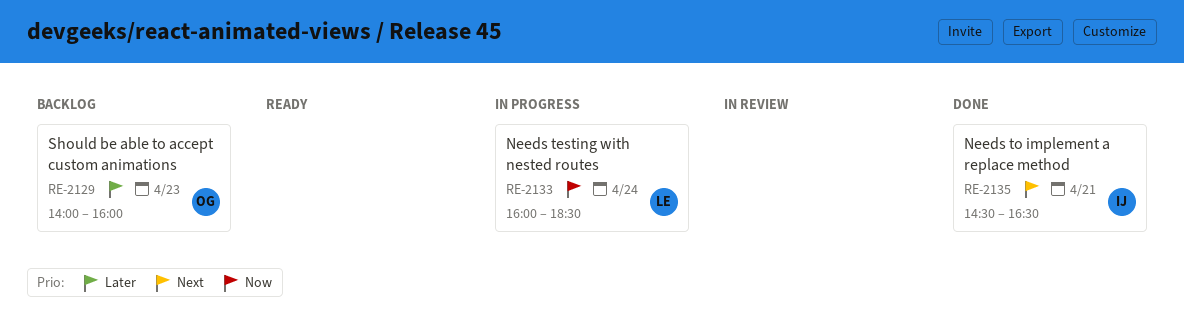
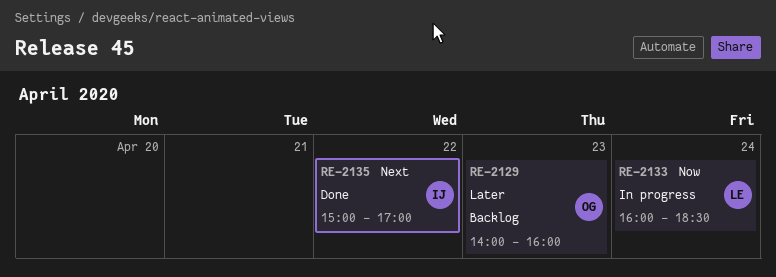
RE-2135, day: Apr 21 -> Apr 22
RE-2135, begins: 14:30 -> 15:00
RE-2135, ends: 16:30 -> 17:00

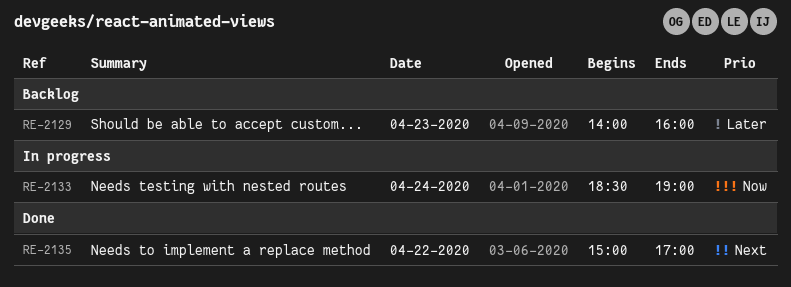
RE-2133, begins: 16:00 -> 18:30
RE-2133, ends: 18:30 -> 19:00

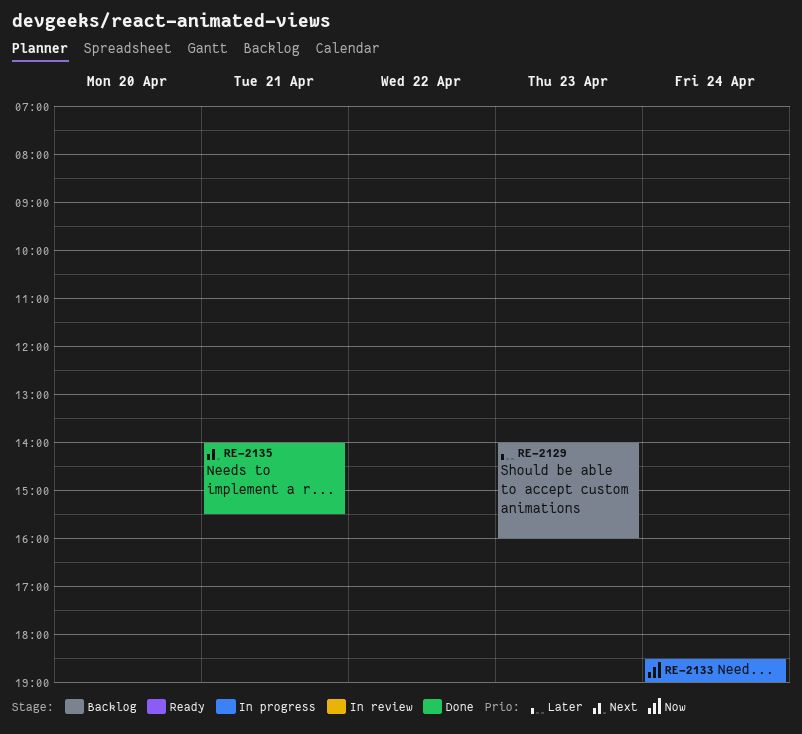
RE-2135, day: Apr 22 -> Apr 21
RE-2135, begins: 15:00 -> 14:00
RE-2135, ends: 17:00 -> 15:30

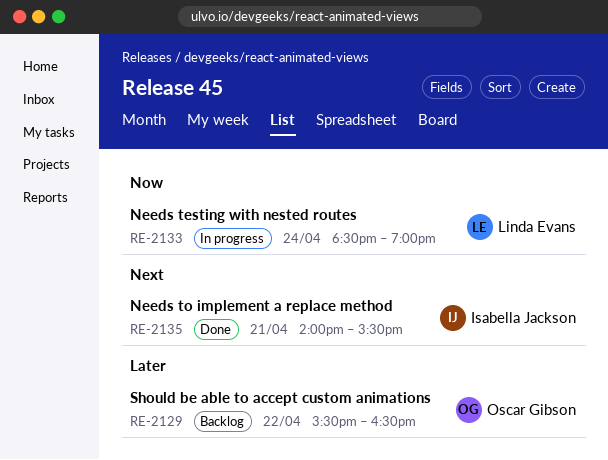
RE-2129, day: Apr 23 -> Apr 22
RE-2129, begins: 14:00 -> 15:30
RE-2129, ends: 16:00 -> 16:30

